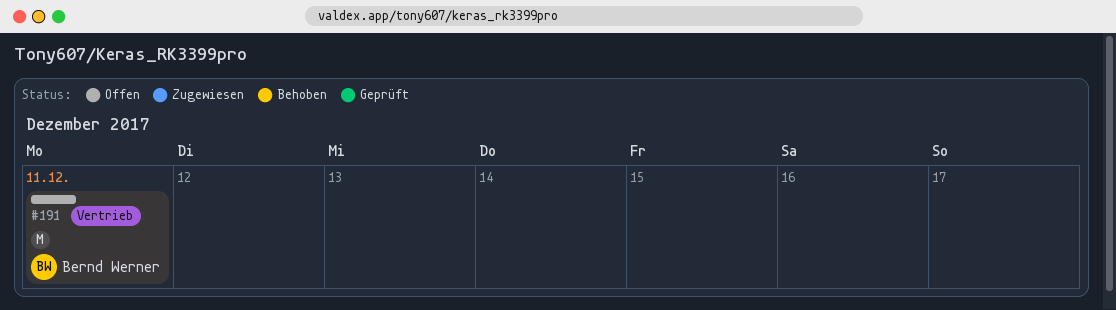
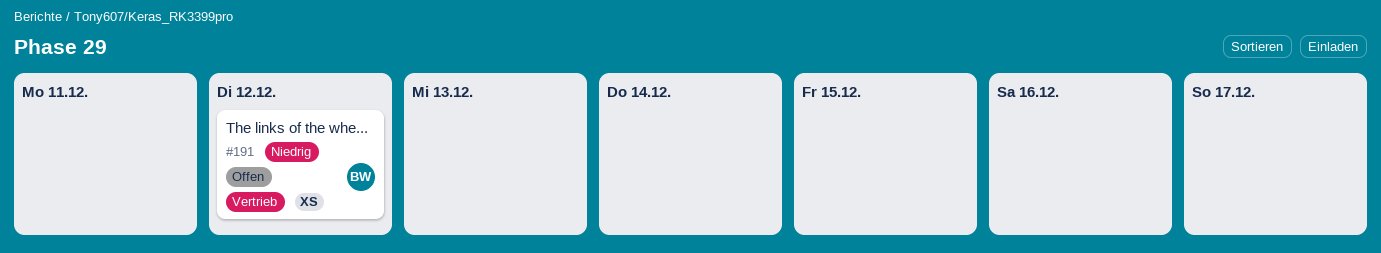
#191, estimate: M -> XS
#191, due: Dec 11 -> Dec 12

